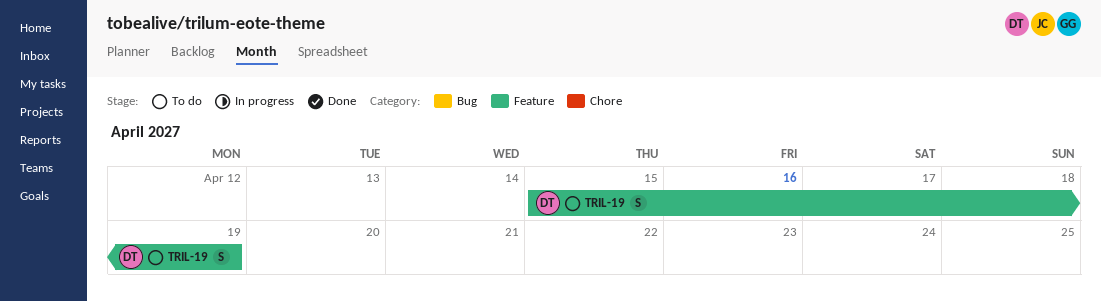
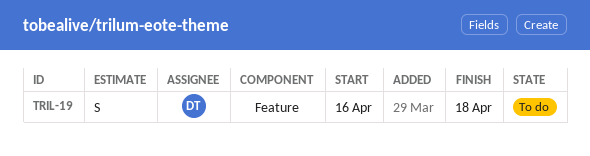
TRIL-19, start: Apr 15 -> Apr 16
TRIL-19, due: Apr 19 -> Apr 18

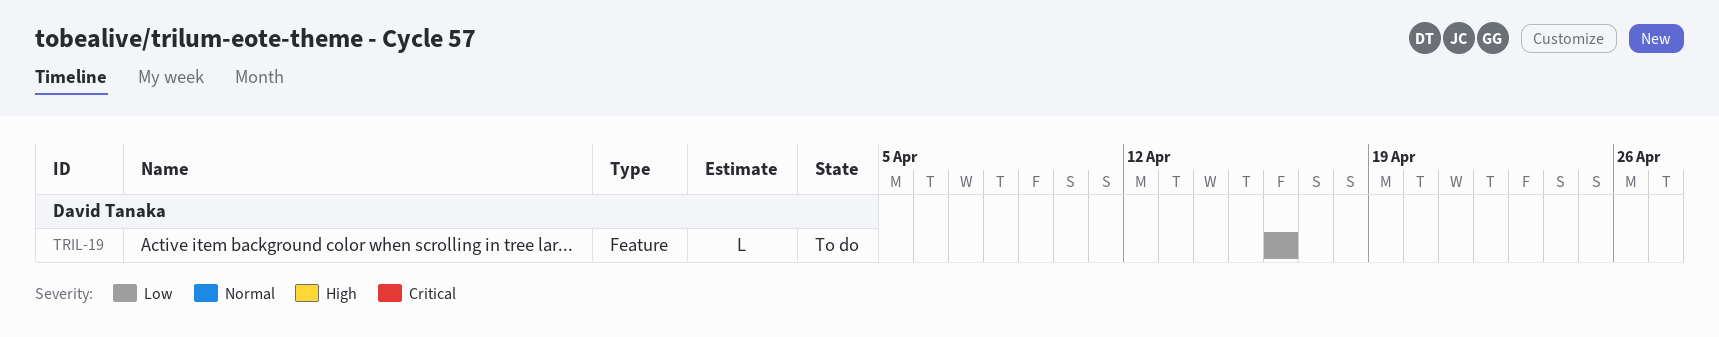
TRIL-19, estimate: S -> L
TRIL-19, due: Apr 18 -> Apr 16

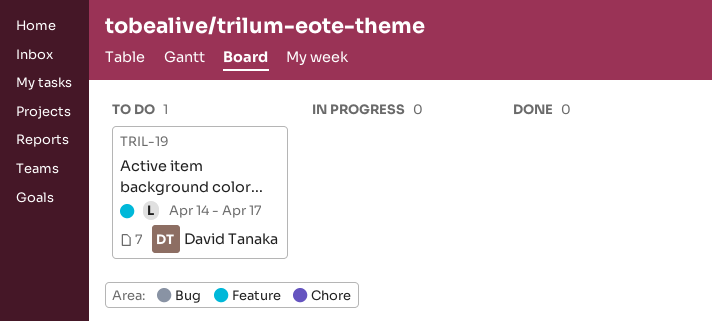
TRIL-19, start: Apr 16 -> Apr 14
TRIL-19, due: Apr 16 -> Apr 17

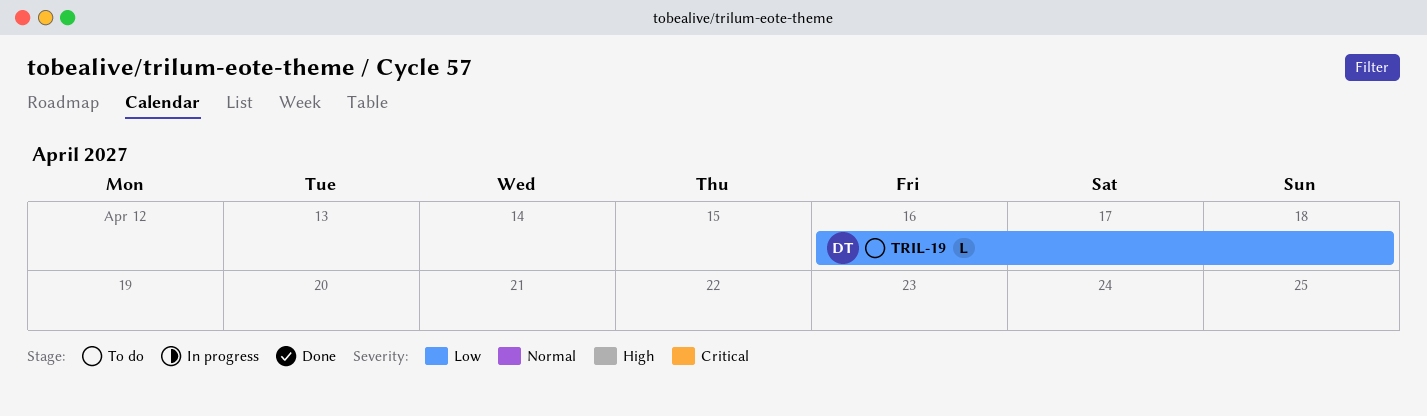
TRIL-19, start: Apr 14 -> Apr 16
TRIL-19, due: Apr 17 -> Apr 18

